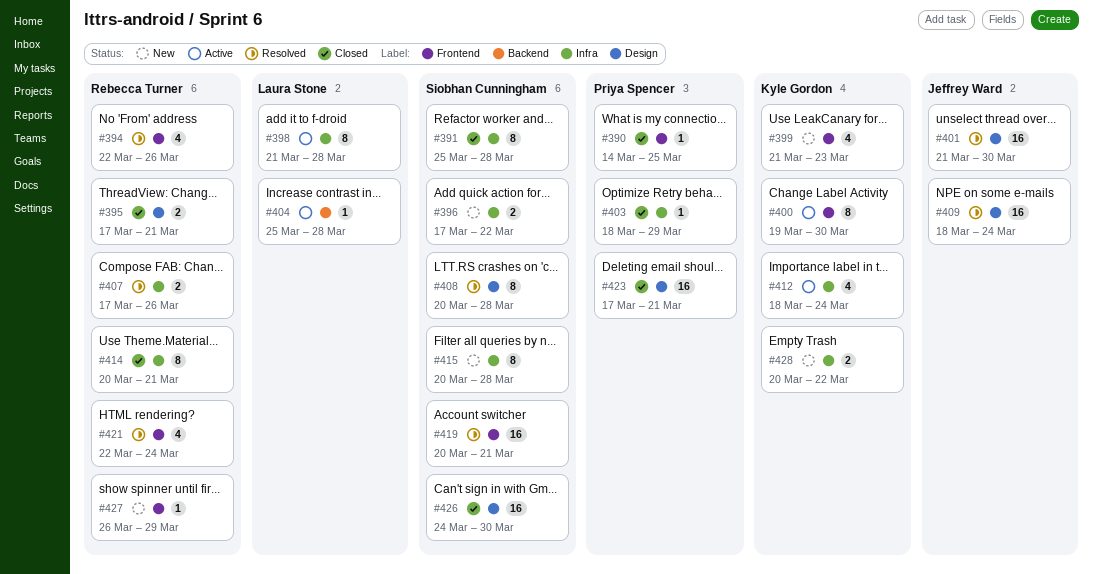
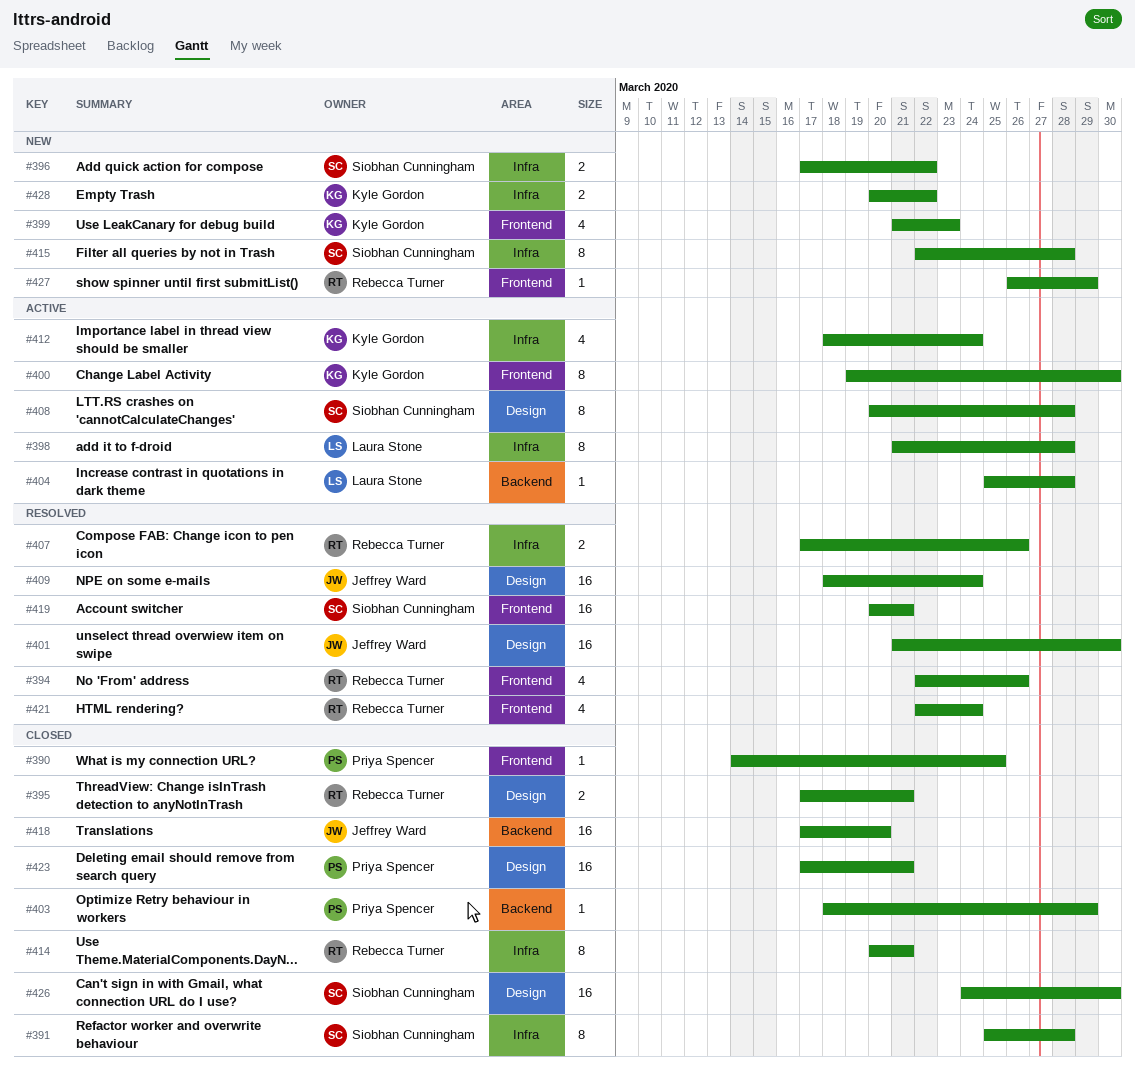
#403, label: Infra -> Backend
#408, status: Resolved -> Active
#415, start: Mar 20 -> Mar 22
#418: none -> present

